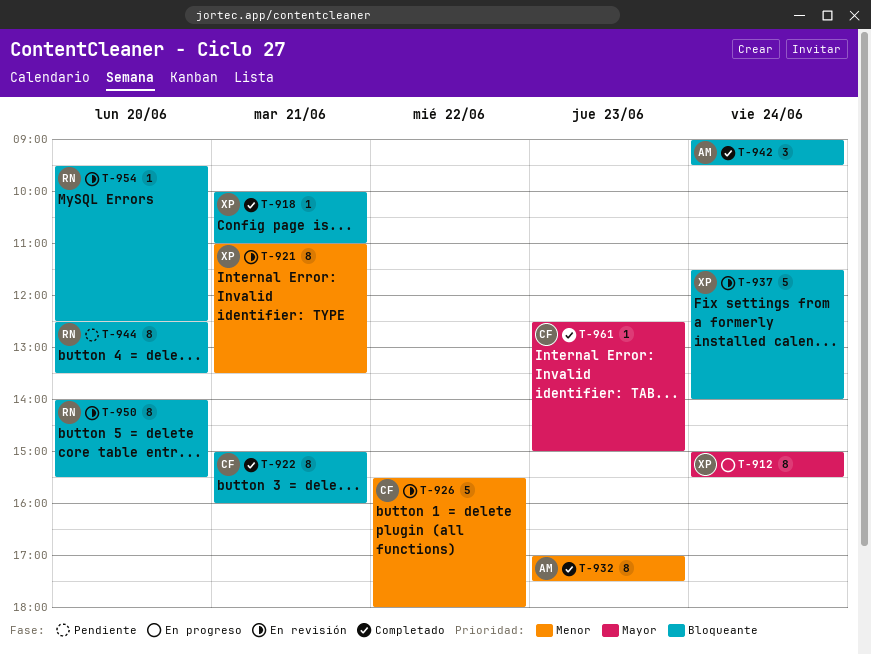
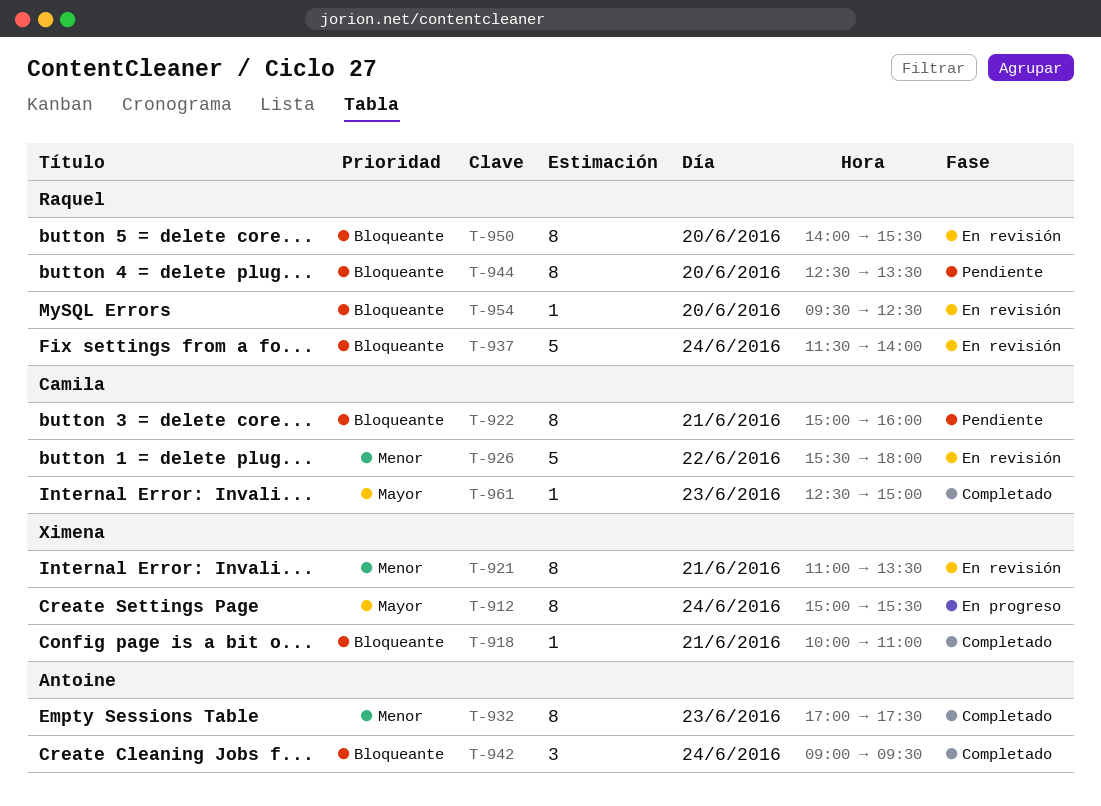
T-922, status: Completado -> Pendiente
T-937, owner: Ximena -> Raquel

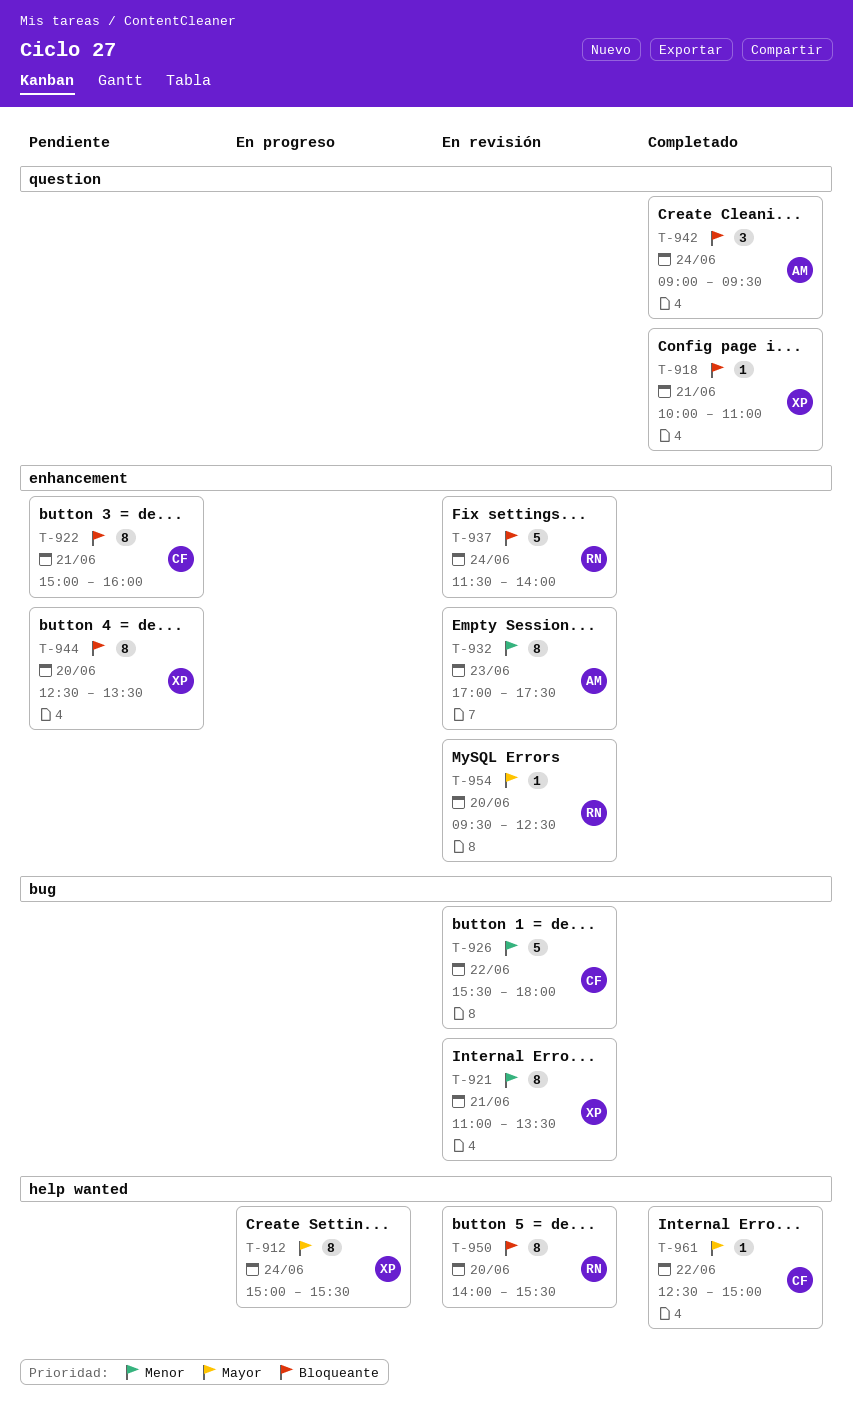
T-932, status: Completado -> En revisión
T-944, owner: Raquel -> Ximena
T-954, priority: Bloqueante -> Mayor
T-961, day: Jun 23 -> Jun 22

